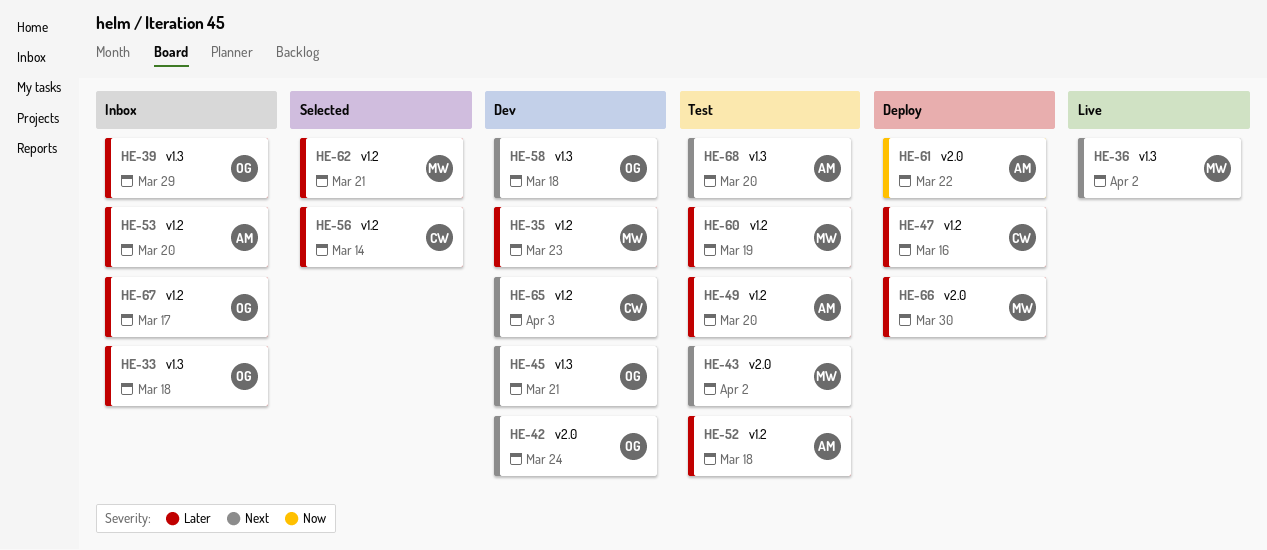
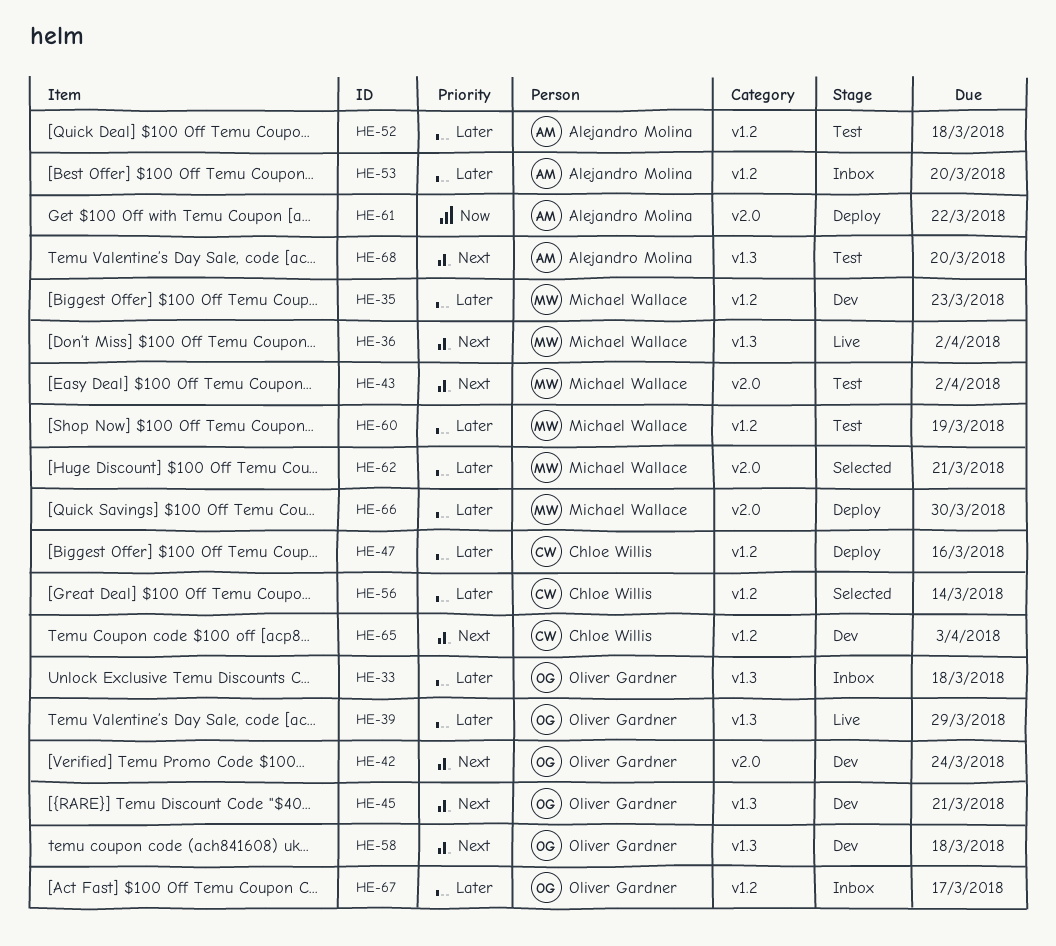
HE-39, status: Inbox -> Live
HE-49: present -> none
HE-62, label: v1.2 -> v2.0

